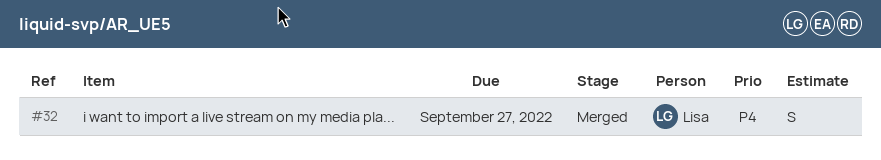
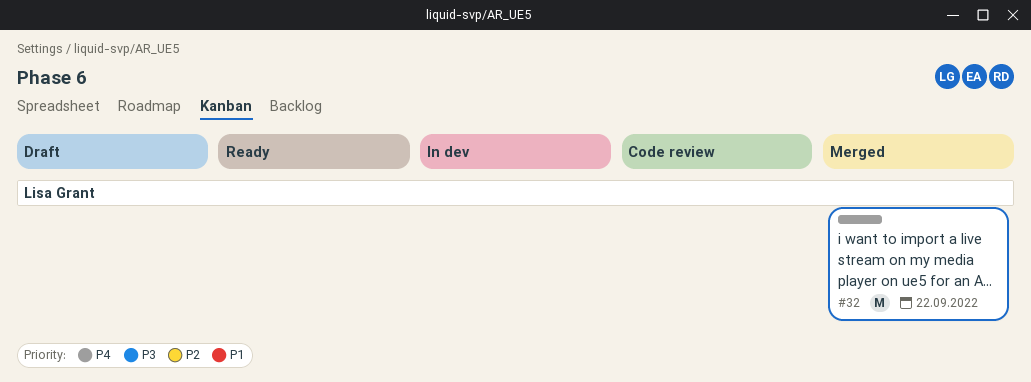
#32, estimate: S -> M
#32, due: Sep 27 -> Sep 22

